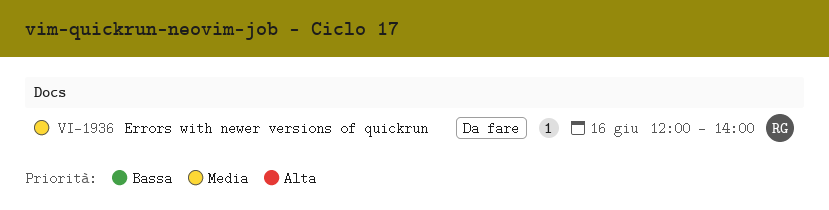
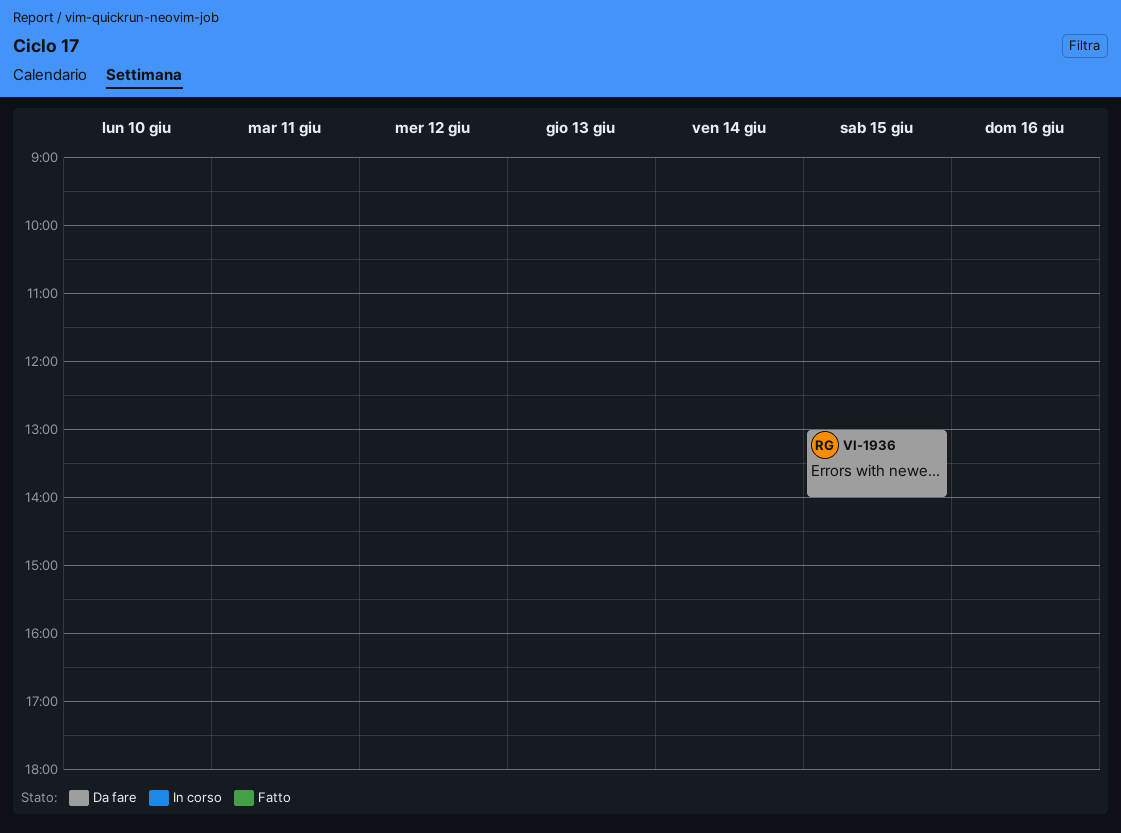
VI-1936, day: Jun 16 -> Jun 15
VI-1936, begins: 12:00 -> 13:00

